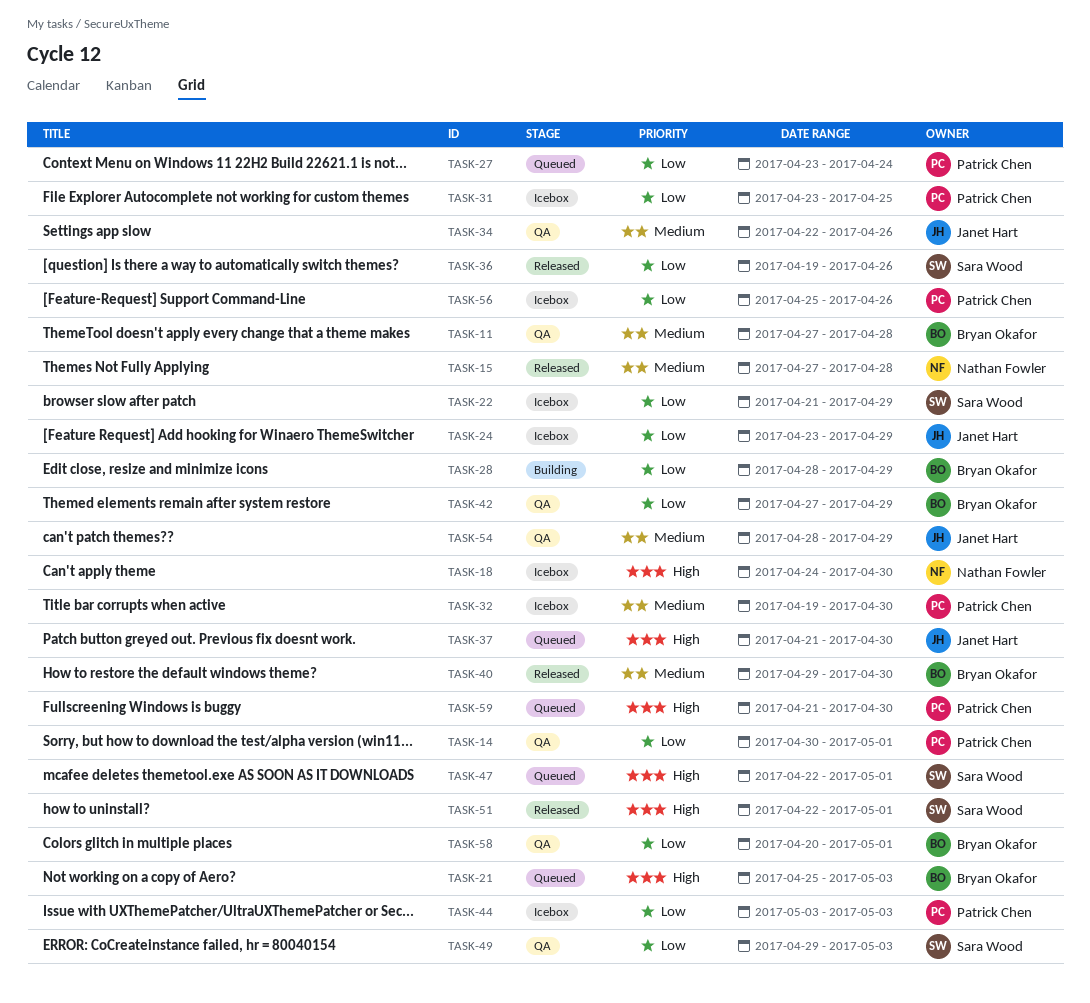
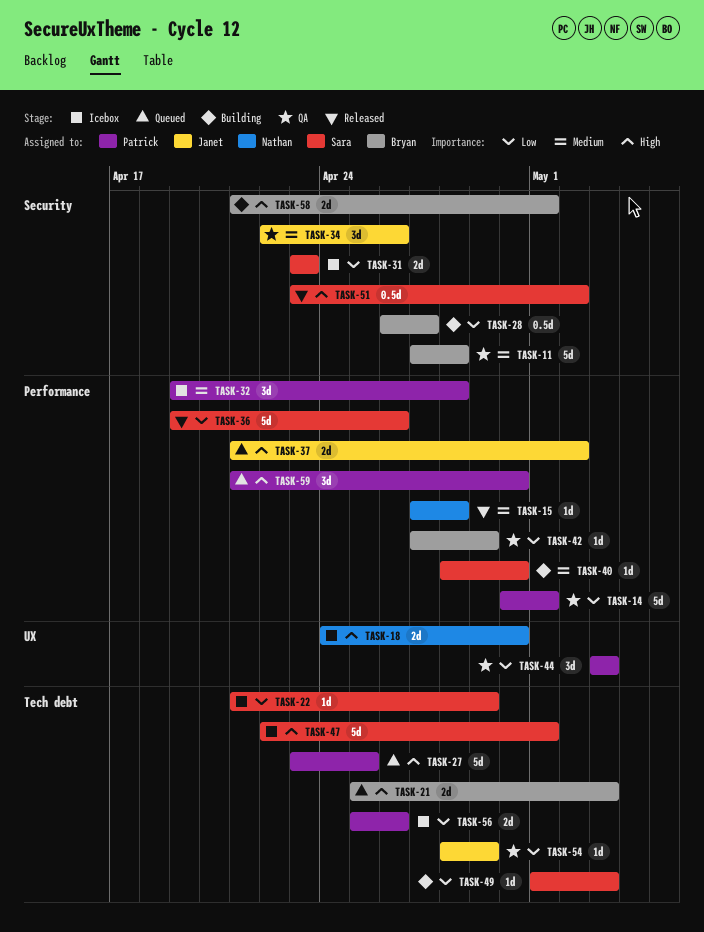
TASK-24: present -> none
TASK-27, priority: Low -> High
TASK-27, due: Apr 24 -> Apr 25
TASK-28, start: Apr 28 -> Apr 26
TASK-28, due: Apr 29 -> Apr 27
TASK-31, owner: Patrick Chen -> Sara Wood
TASK-31, due: Apr 25 -> Apr 23
TASK-32, due: Apr 30 -> Apr 28
TASK-37, due: Apr 30 -> May 2
TASK-40, status: Released -> Building
TASK-40, owner: Bryan Okafor -> Sara Wood
TASK-40, start: Apr 29 -> Apr 28
TASK-44, status: Icebox -> QA
TASK-47, status: Queued -> Icebox
TASK-49, status: QA -> Building
TASK-49, start: Apr 29 -> May 1
TASK-51, start: Apr 22 -> Apr 23
TASK-51, due: May 1 -> May 2
TASK-54, priority: Medium -> Low
TASK-58, status: QA -> Building
TASK-58, priority: Low -> High
TASK-58, start: Apr 20 -> Apr 21

